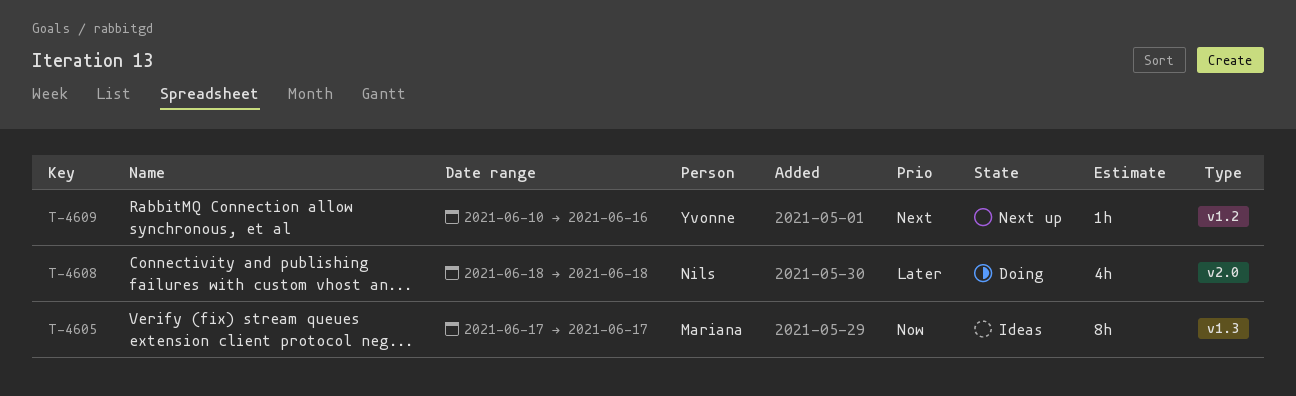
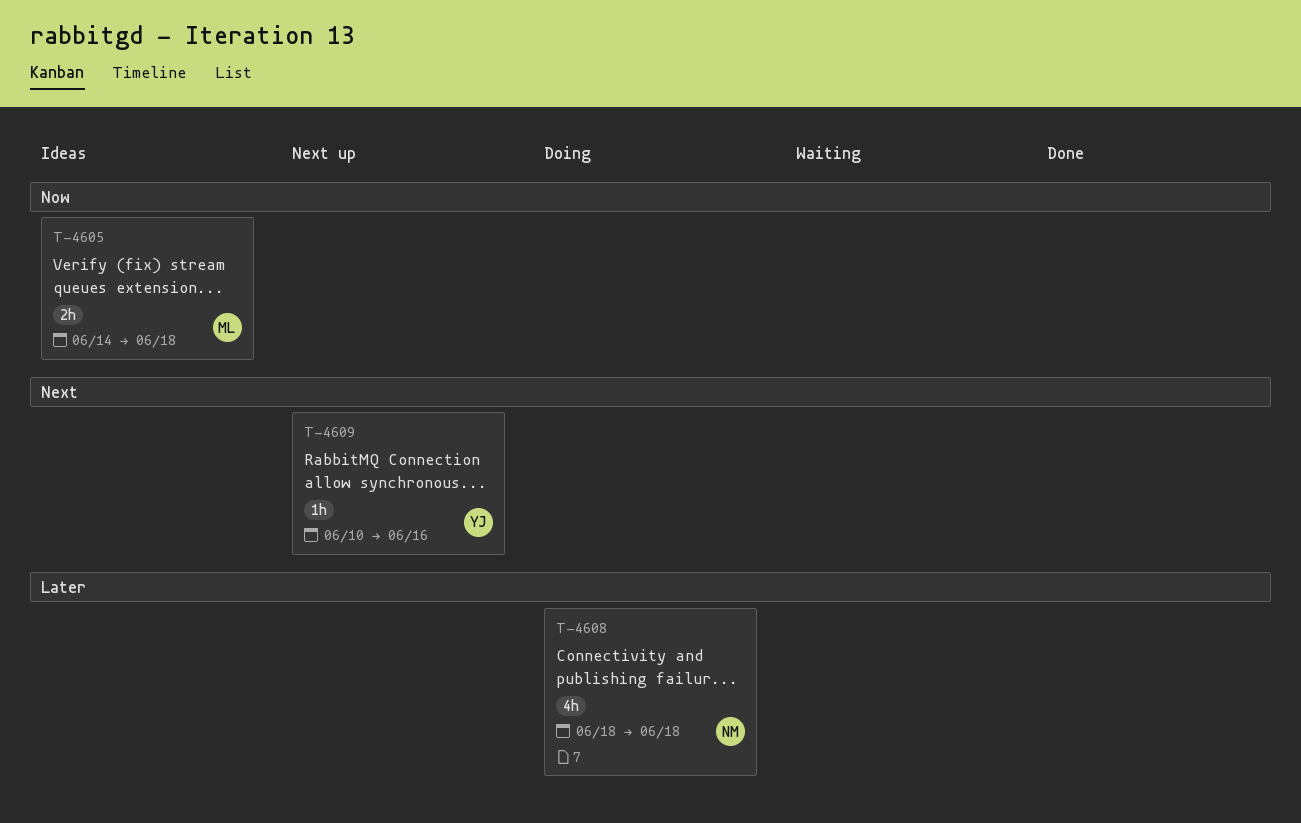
T-4605, estimate: 8h -> 2h
T-4605, start: Jun 17 -> Jun 14
T-4605, due: Jun 17 -> Jun 18

